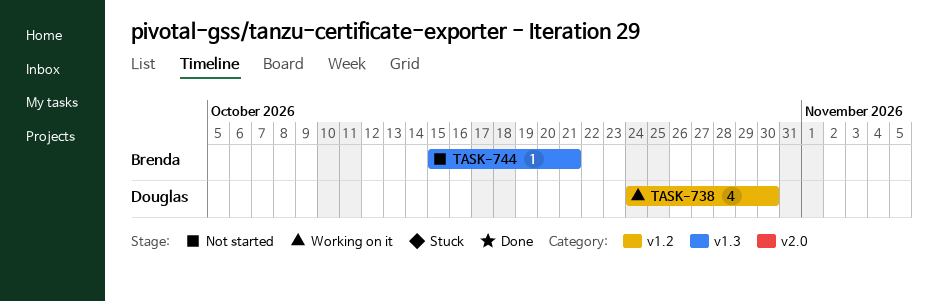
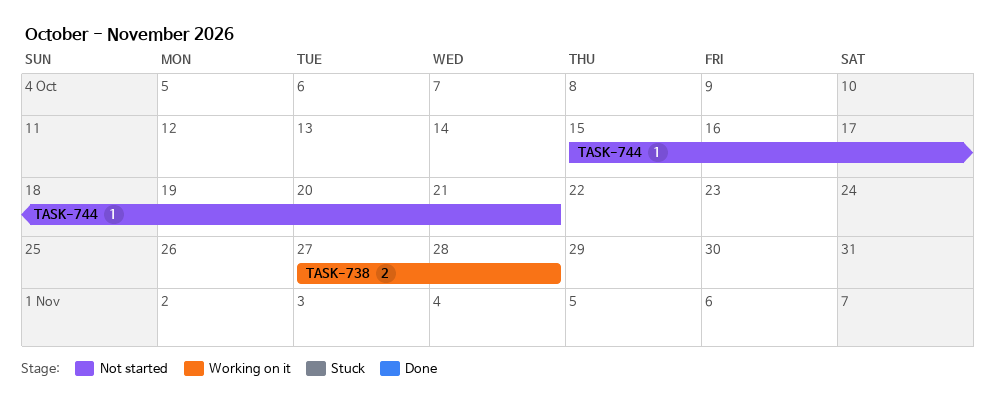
TASK-738, estimate: 4 -> 2
TASK-738, start: Oct 24 -> Oct 27
TASK-738, due: Oct 30 -> Oct 28

